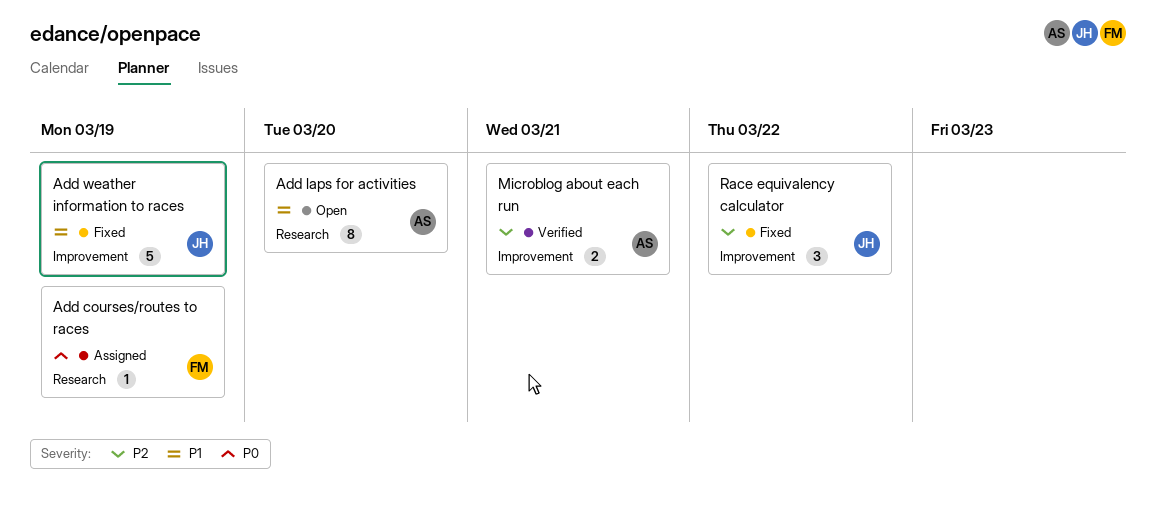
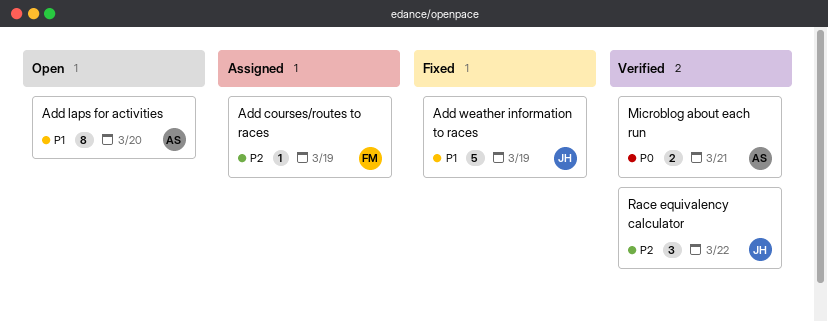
Add courses/routes to races, priority: P0 -> P2
Microblog about each run, priority: P2 -> P0
Race equivalency calculator, status: Fixed -> Verified

